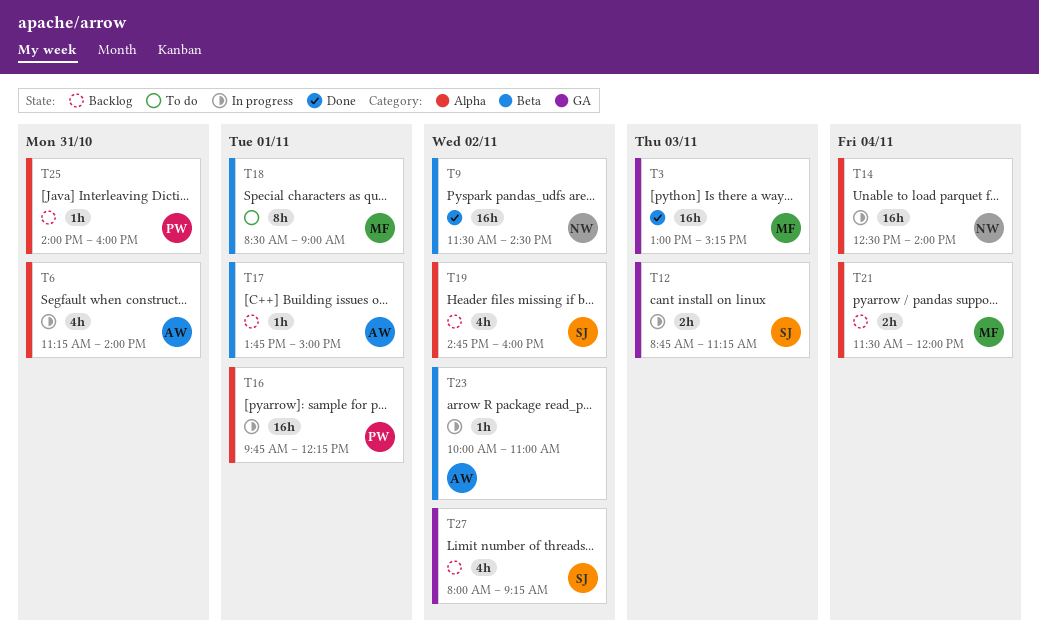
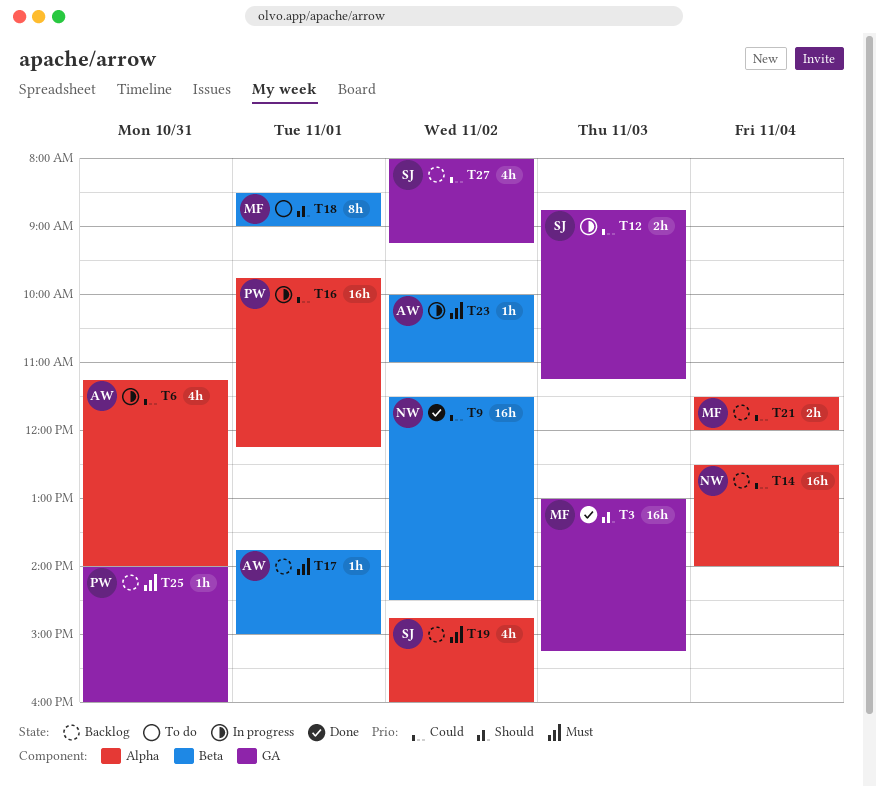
T14, status: In progress -> Backlog
T25, label: Alpha -> GA

